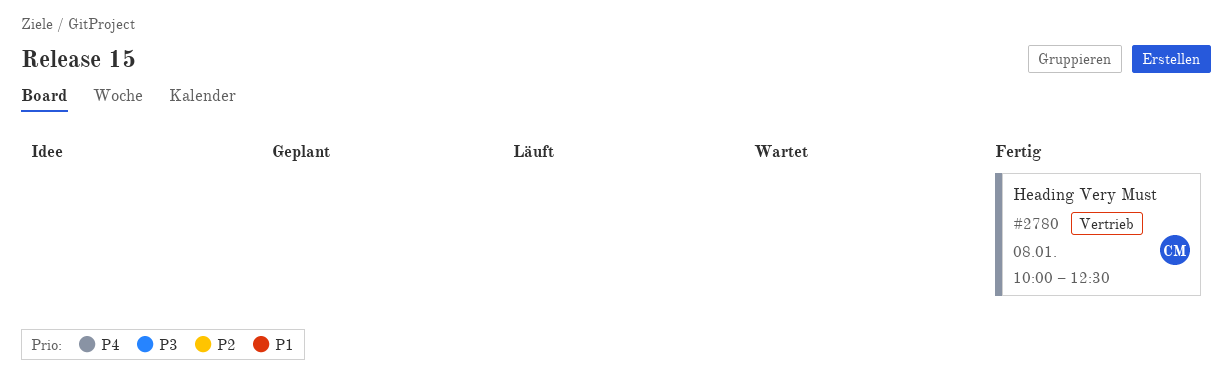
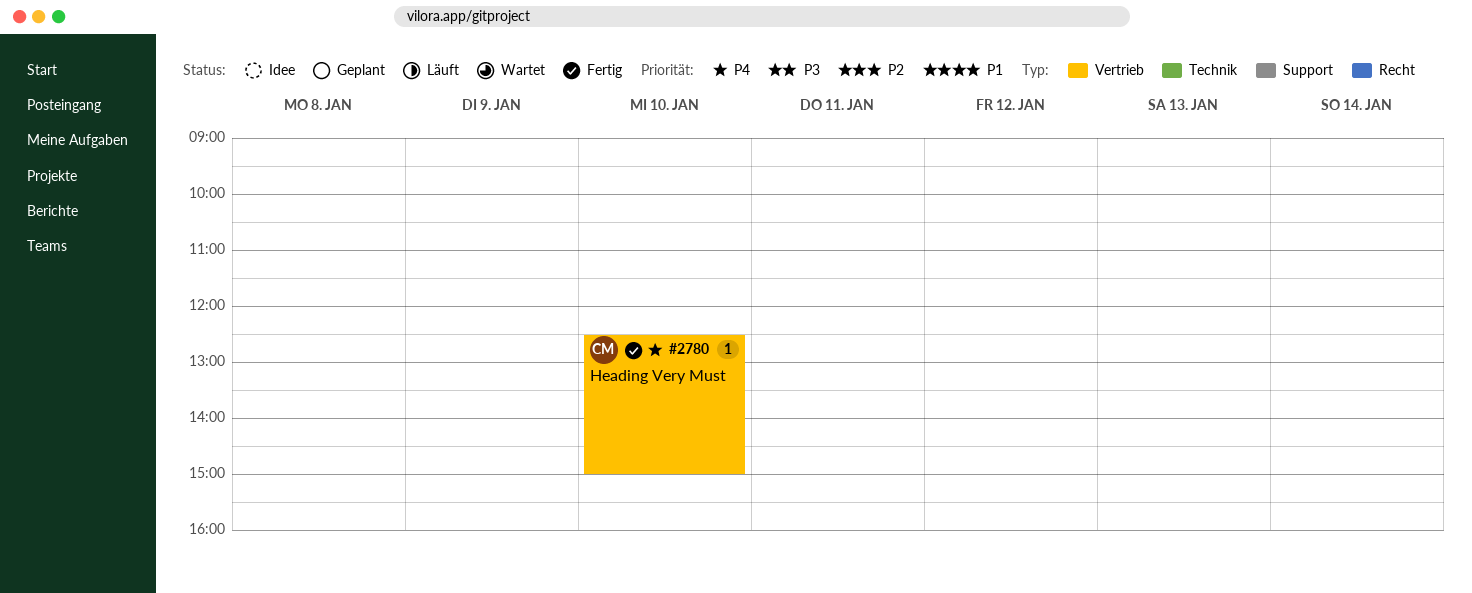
#2780, day: Jan 8 -> Jan 10
#2780, begins: 10:00 -> 12:30
#2780, ends: 12:30 -> 15:00

